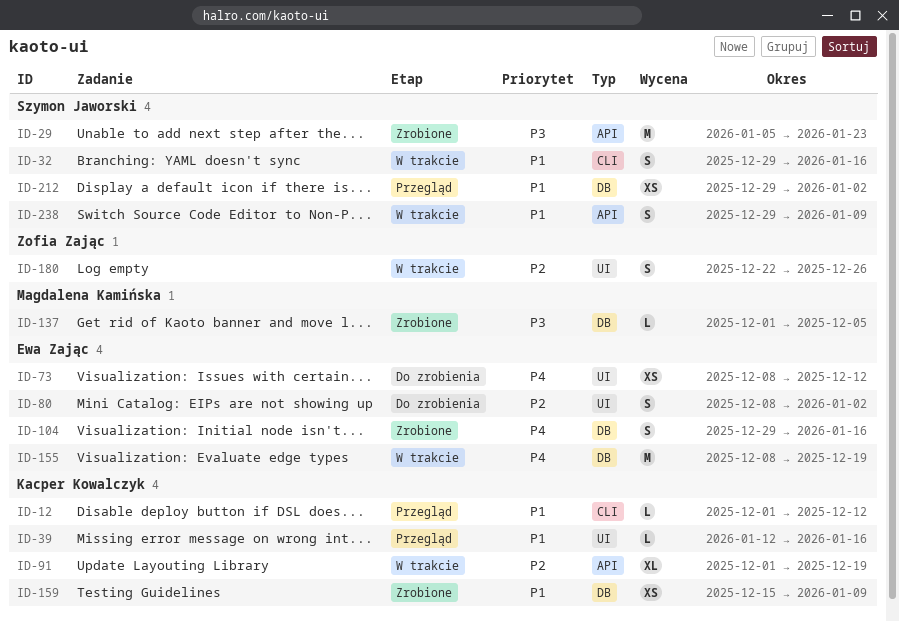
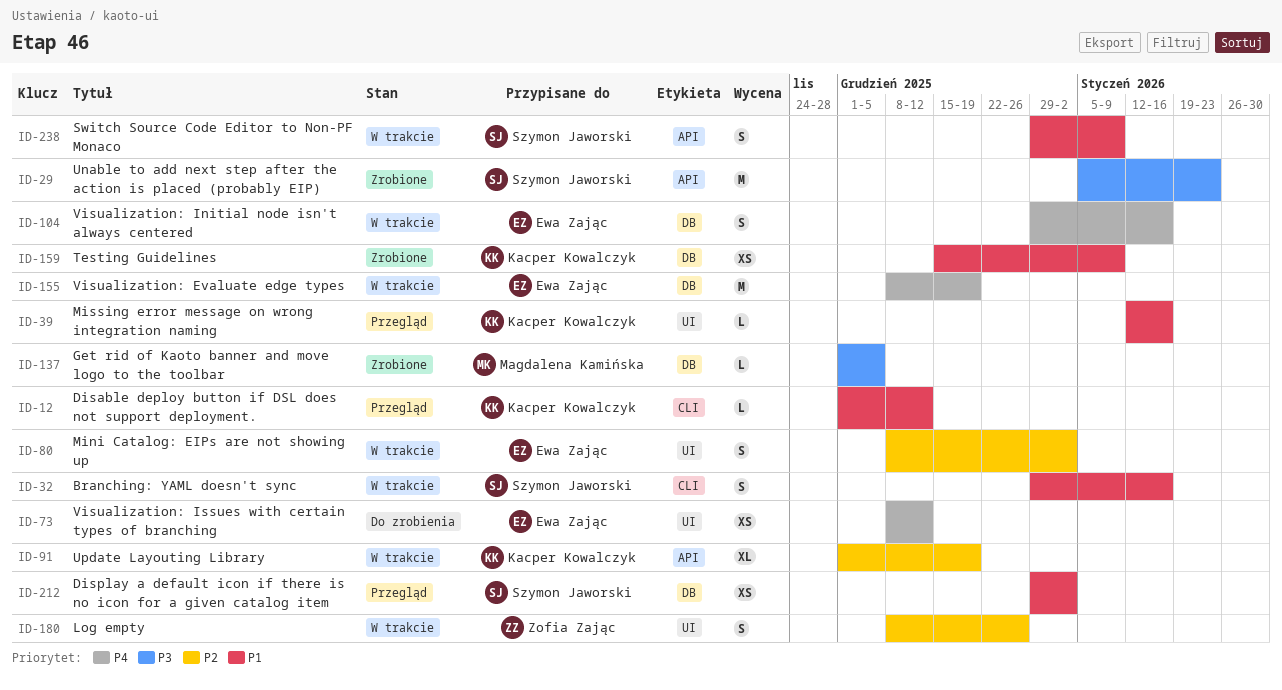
ID-80, status: Do zrobienia -> W trakcie
ID-104, status: Zrobione -> W trakcie
ID-180, start: Dec 22 -> Dec 8

